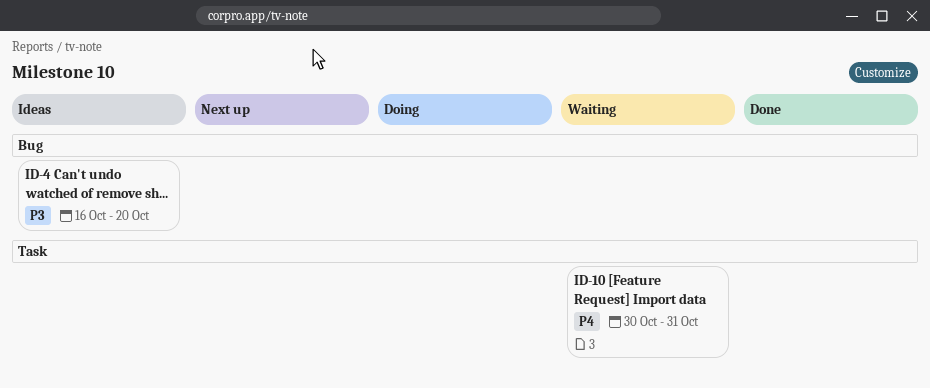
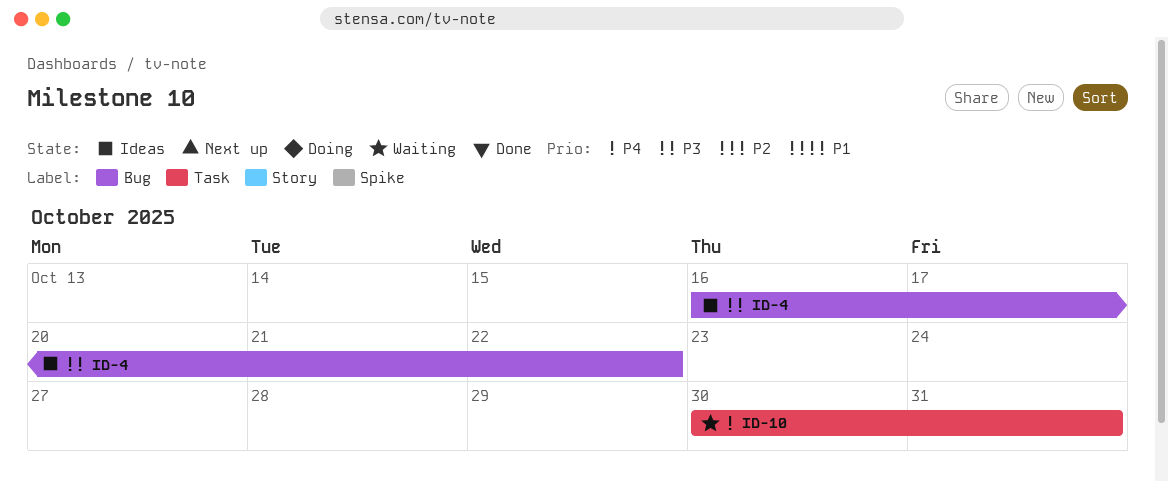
ID-4, due: Oct 20 -> Oct 22

